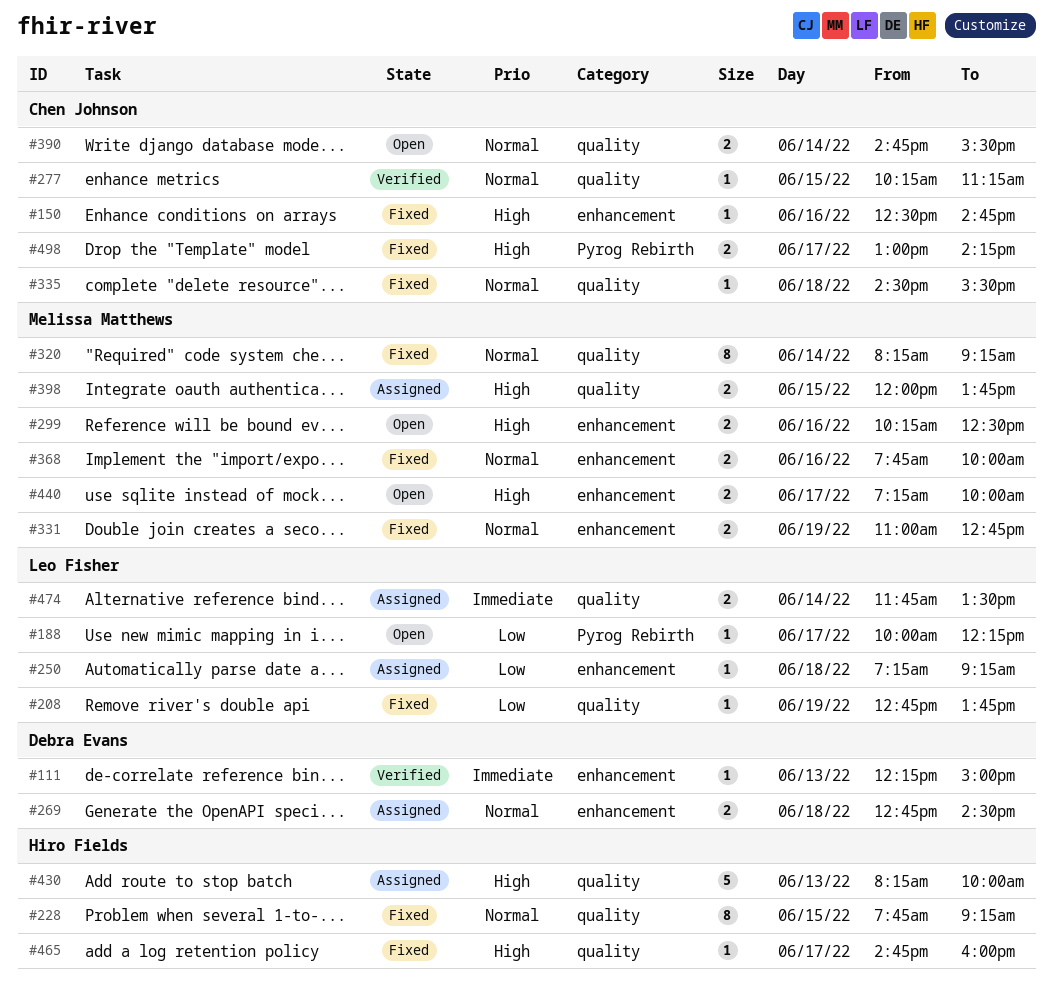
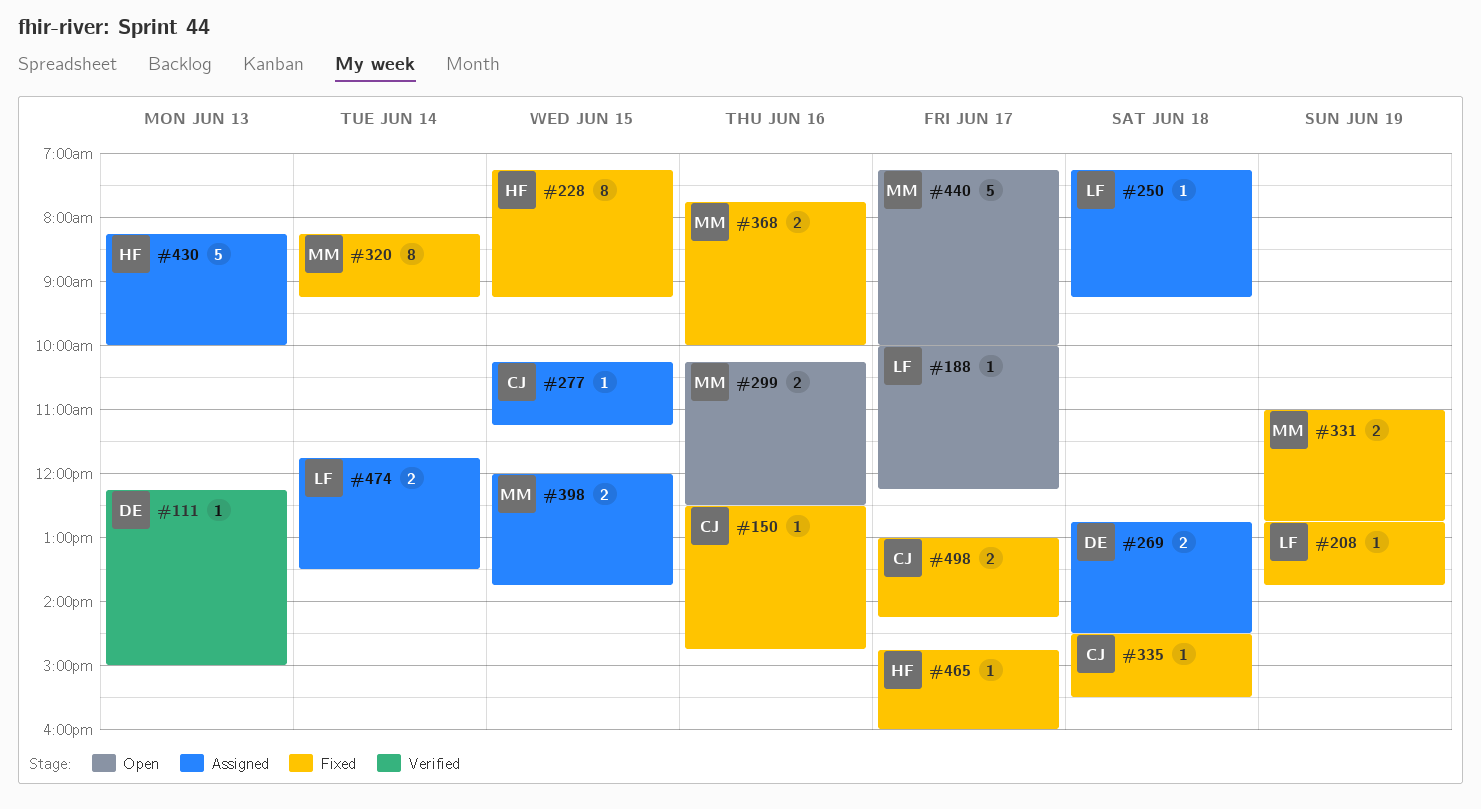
#228, begins: 07:45 -> 07:15
#277, status: Verified -> Assigned
#390: present -> none
#440, estimate: 2 -> 5

